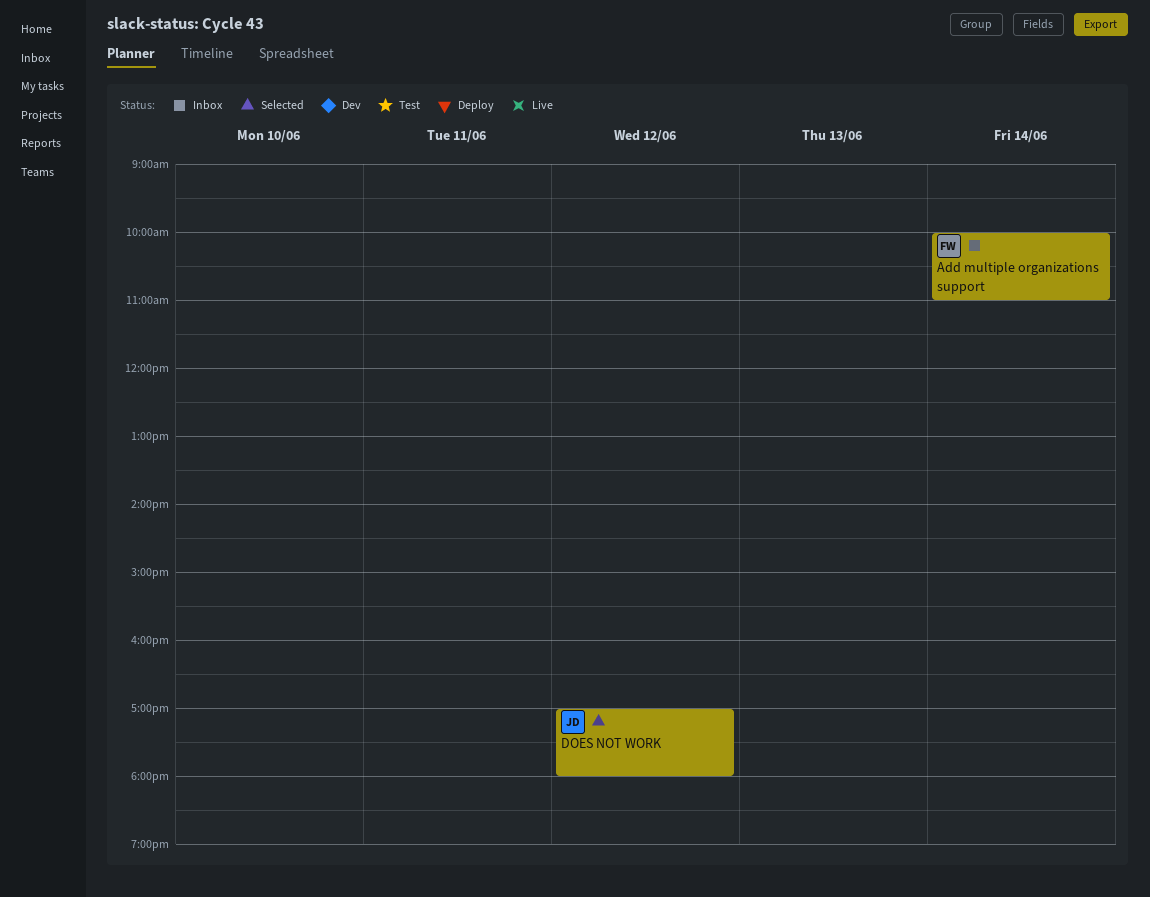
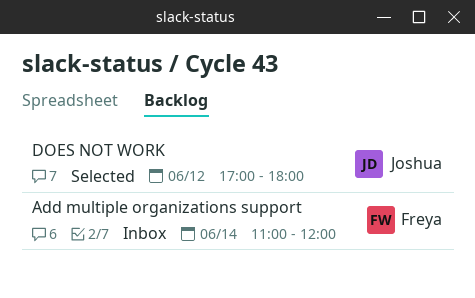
Add multiple organizations support, begins: 10:00 -> 11:00
Add multiple organizations support, ends: 11:00 -> 12:00

